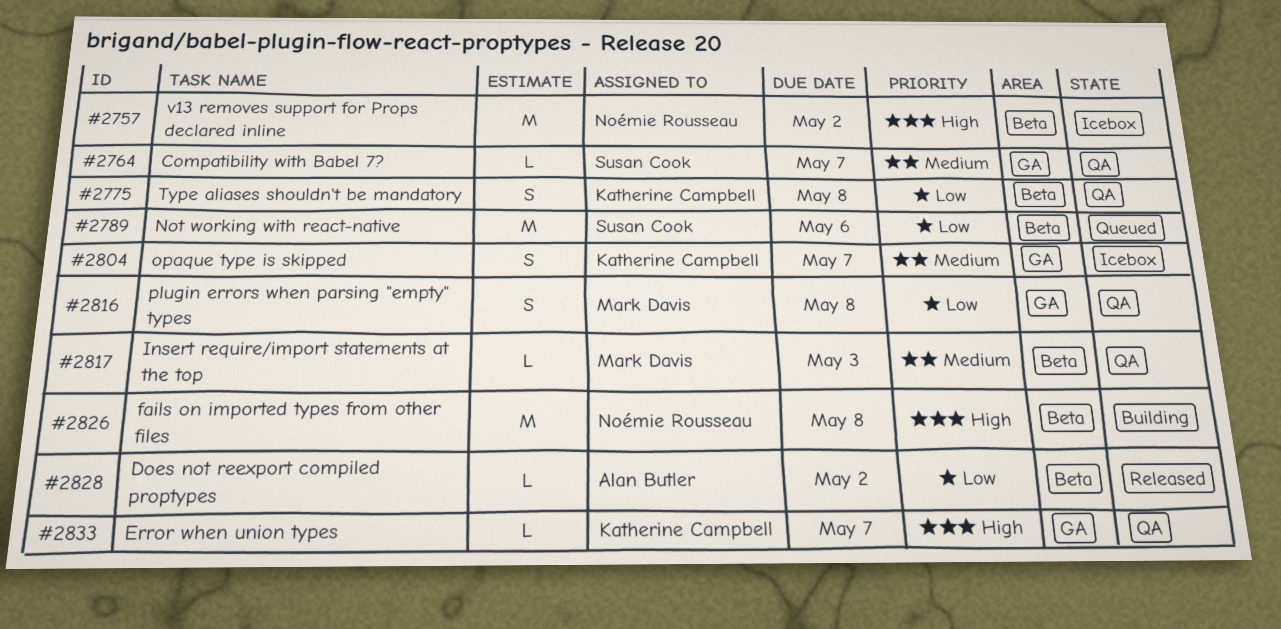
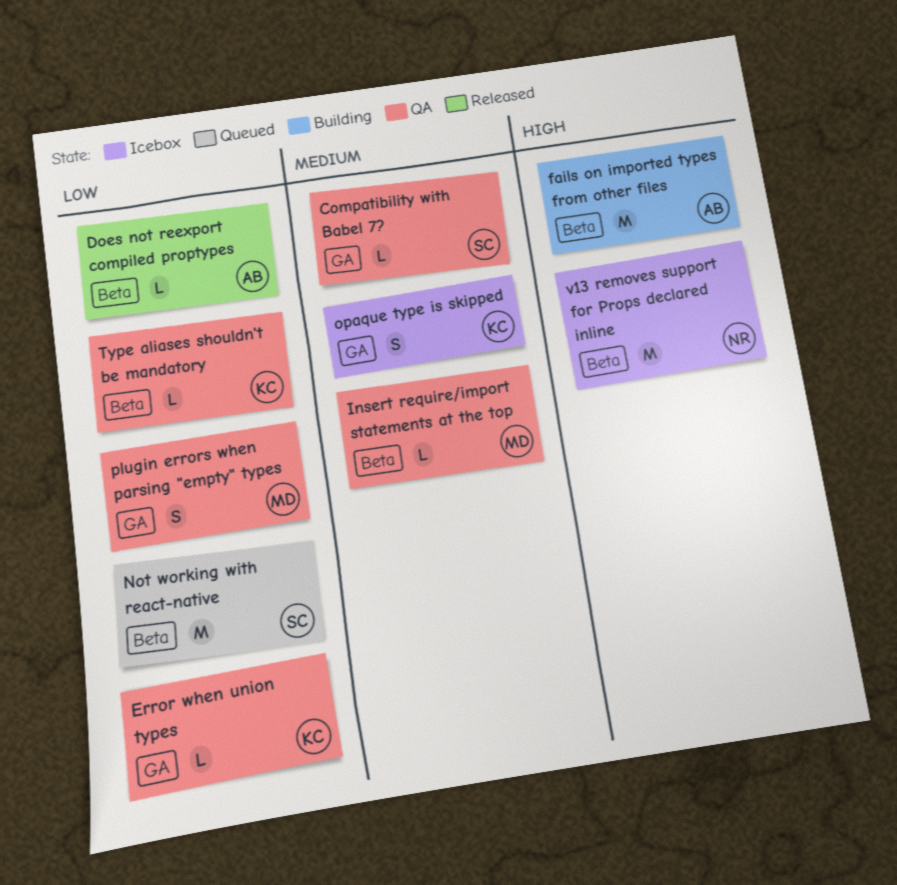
Error when union types, priority: High -> Low
fails on imported types from other files, owner: Noémie Rousseau -> Alan Butler
Type aliases shouldn't be mandatory, estimate: S -> L

